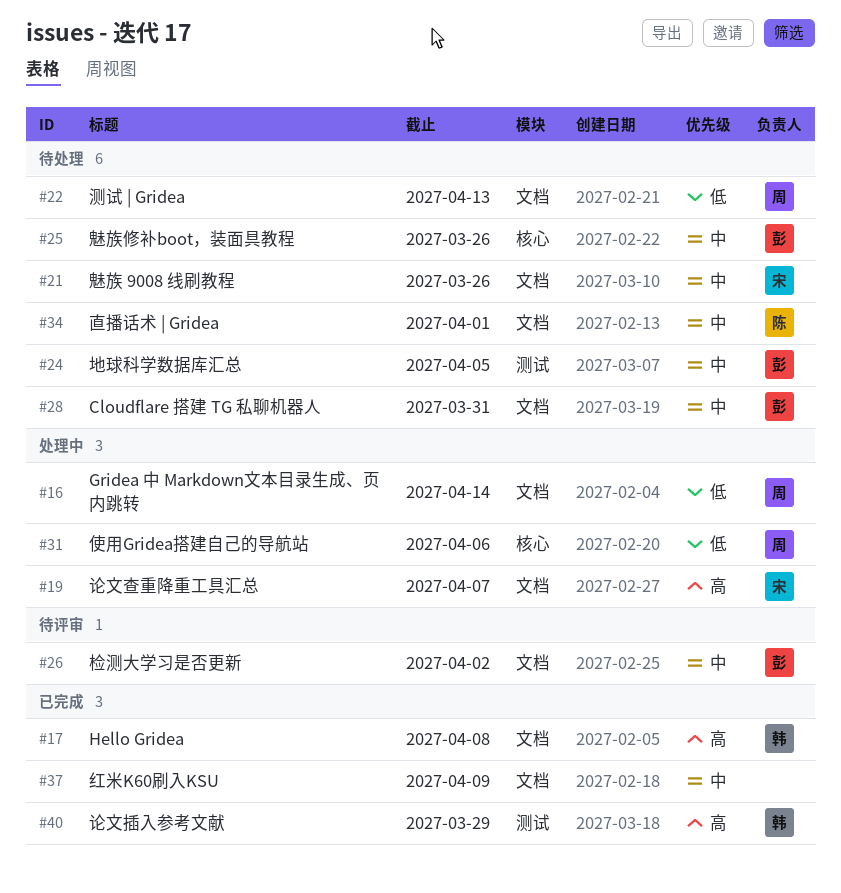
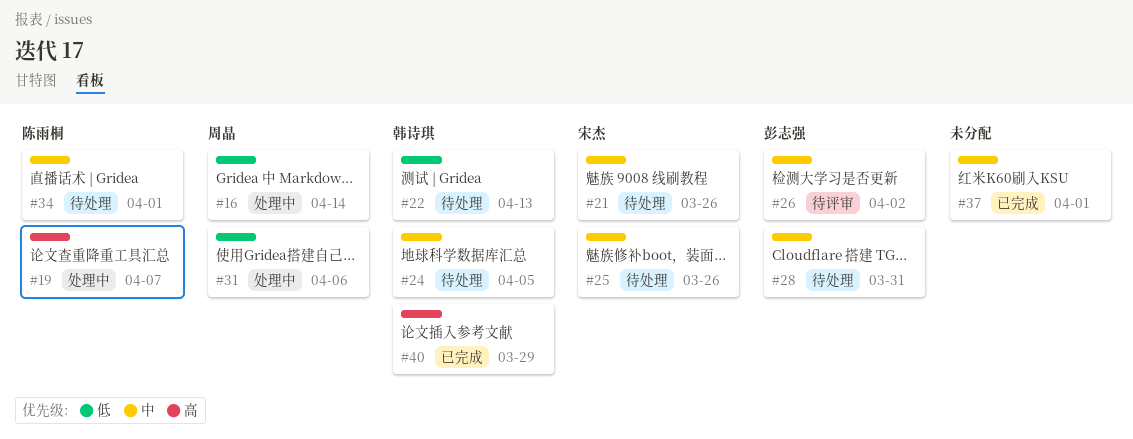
#17: present -> none
#19, owner: 宋杰 -> 陈雨桐
#22, owner: 周晶 -> 韩诗琪
#24, owner: 彭志强 -> 韩诗琪
#25, owner: 彭志强 -> 宋杰
#37, due: Apr 9 -> Apr 1

